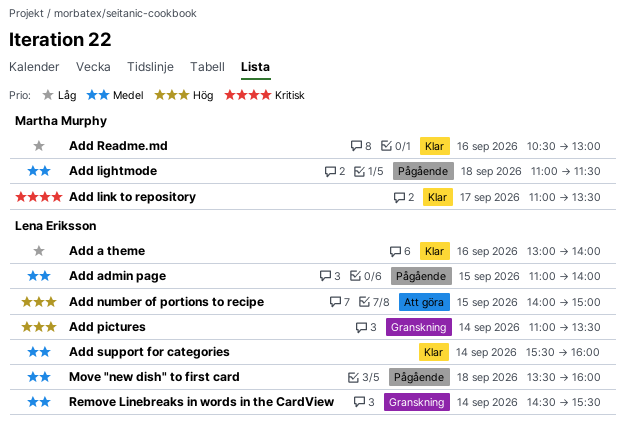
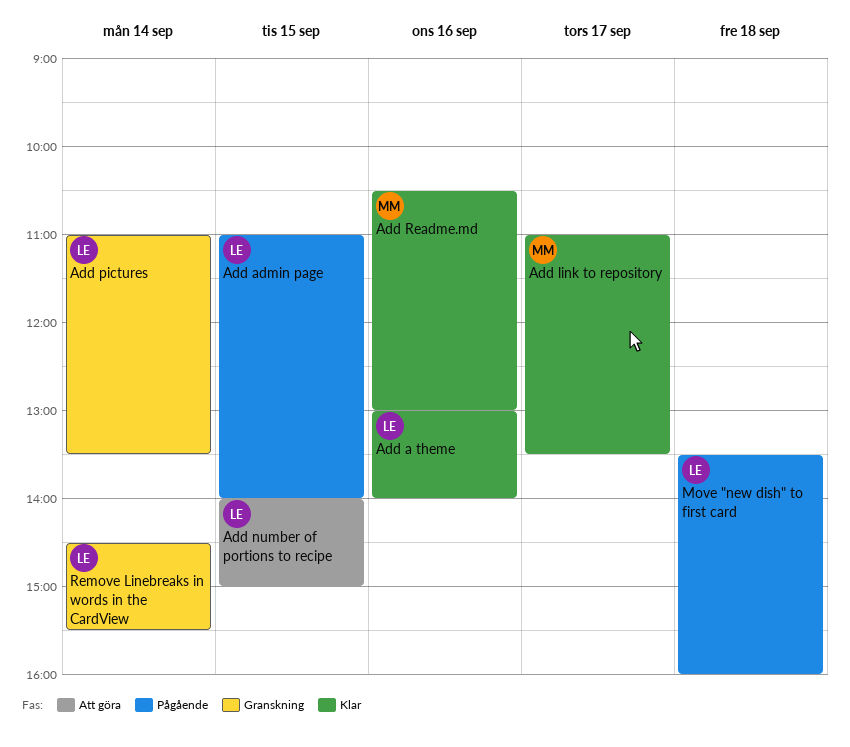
Add lightmode: present -> none
Add support for categories: present -> none

